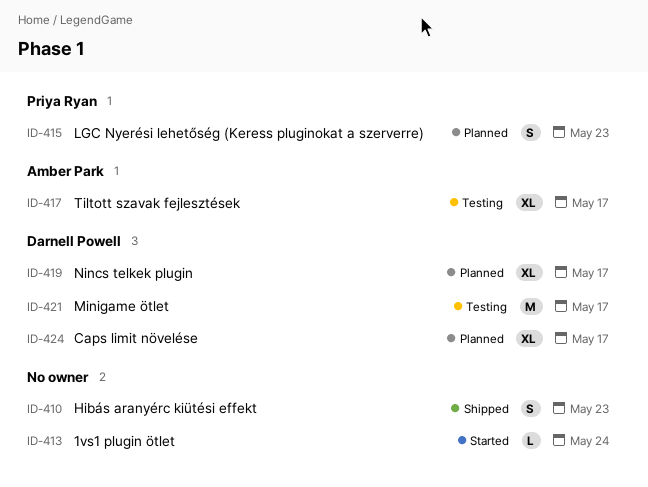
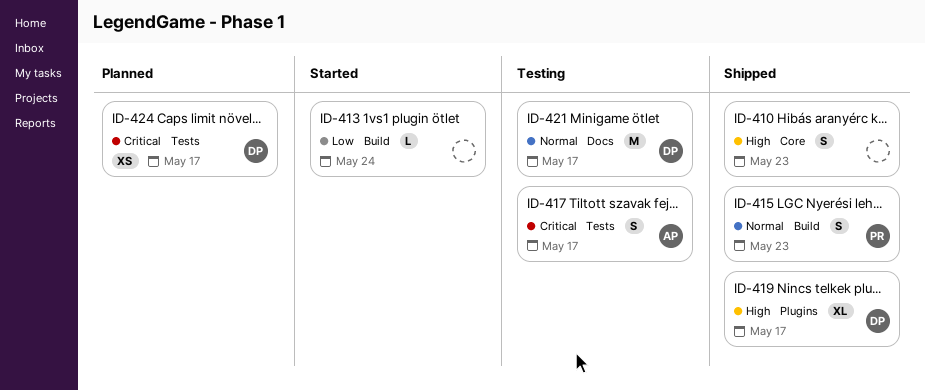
ID-415, status: Planned -> Shipped
ID-417, estimate: XL -> S
ID-419, status: Planned -> Shipped
ID-424, estimate: XL -> XS

